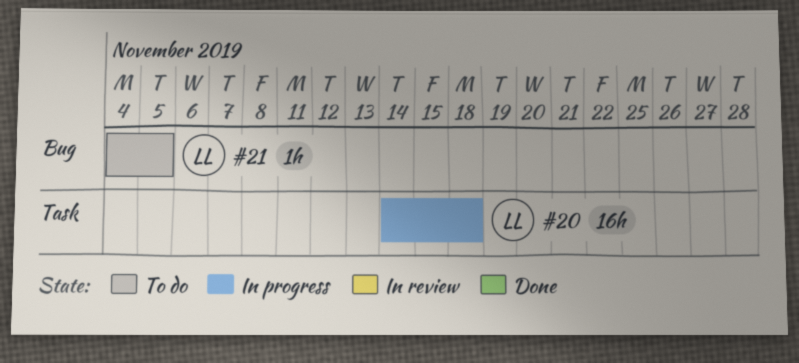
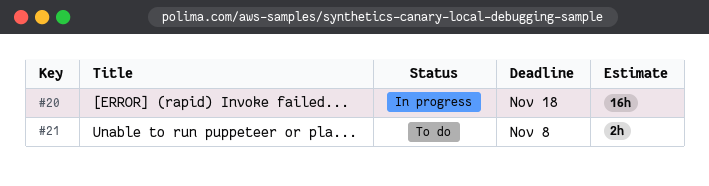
#21, estimate: 1h -> 2h
#21, due: Nov 5 -> Nov 8

